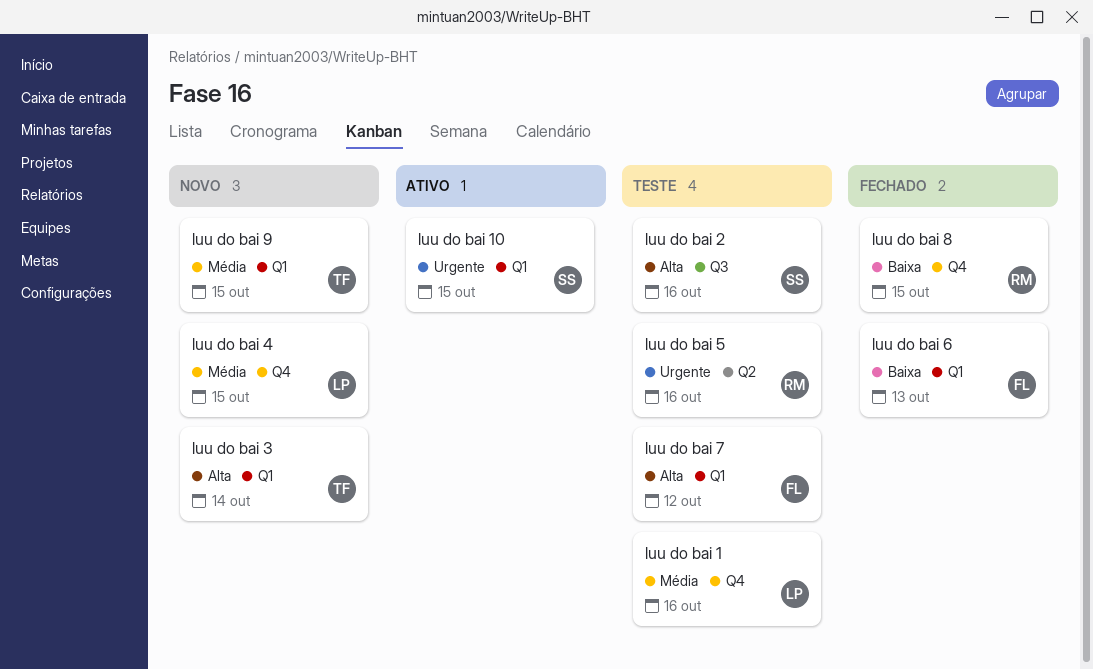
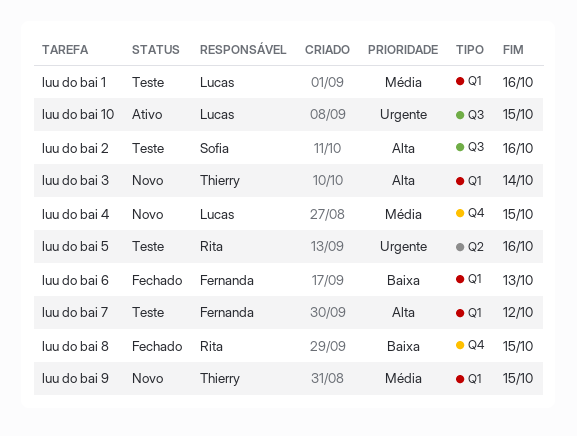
luu do bai 1, label: Q4 -> Q1
luu do bai 10, owner: Sofia -> Lucas
luu do bai 10, label: Q1 -> Q3

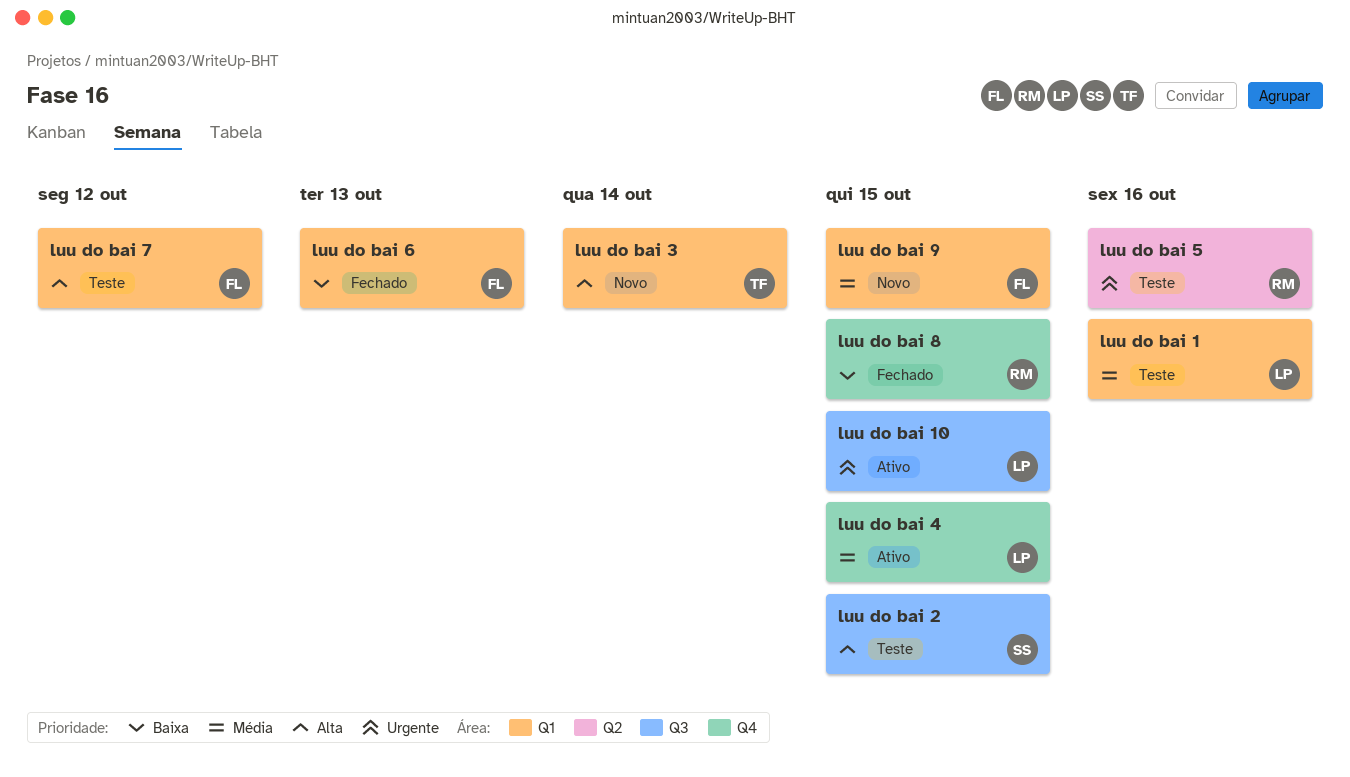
luu do bai 2, due: Oct 16 -> Oct 15
luu do bai 4, status: Novo -> Ativo
luu do bai 9, owner: Thierry -> Fernanda

